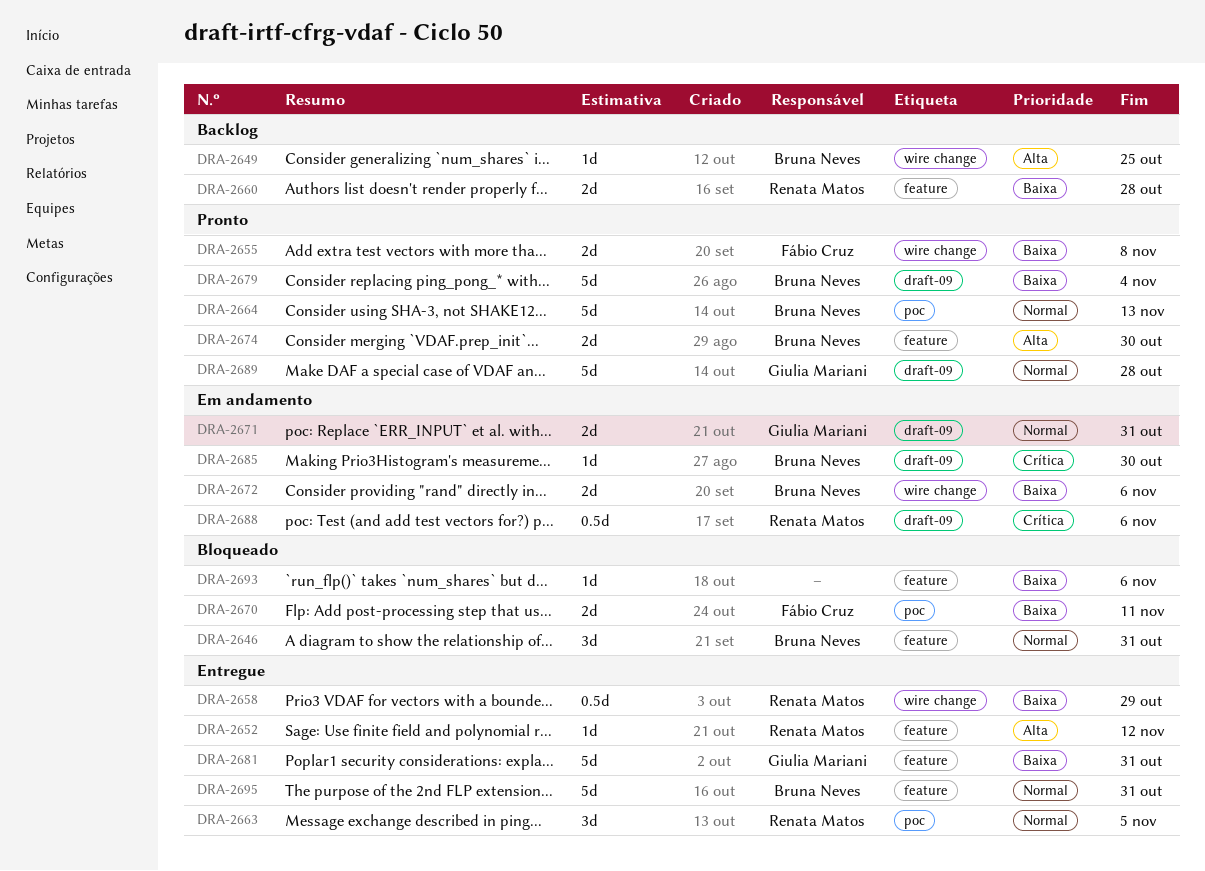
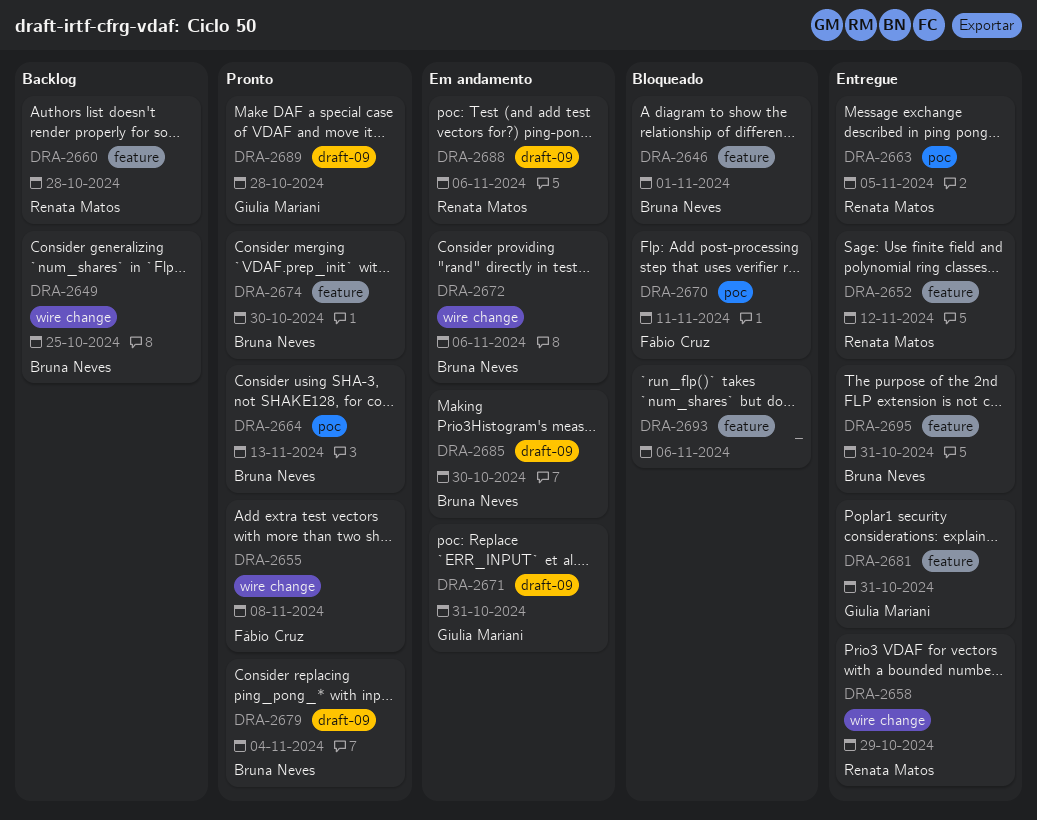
DRA-2646, due: Oct 31 -> Nov 1

